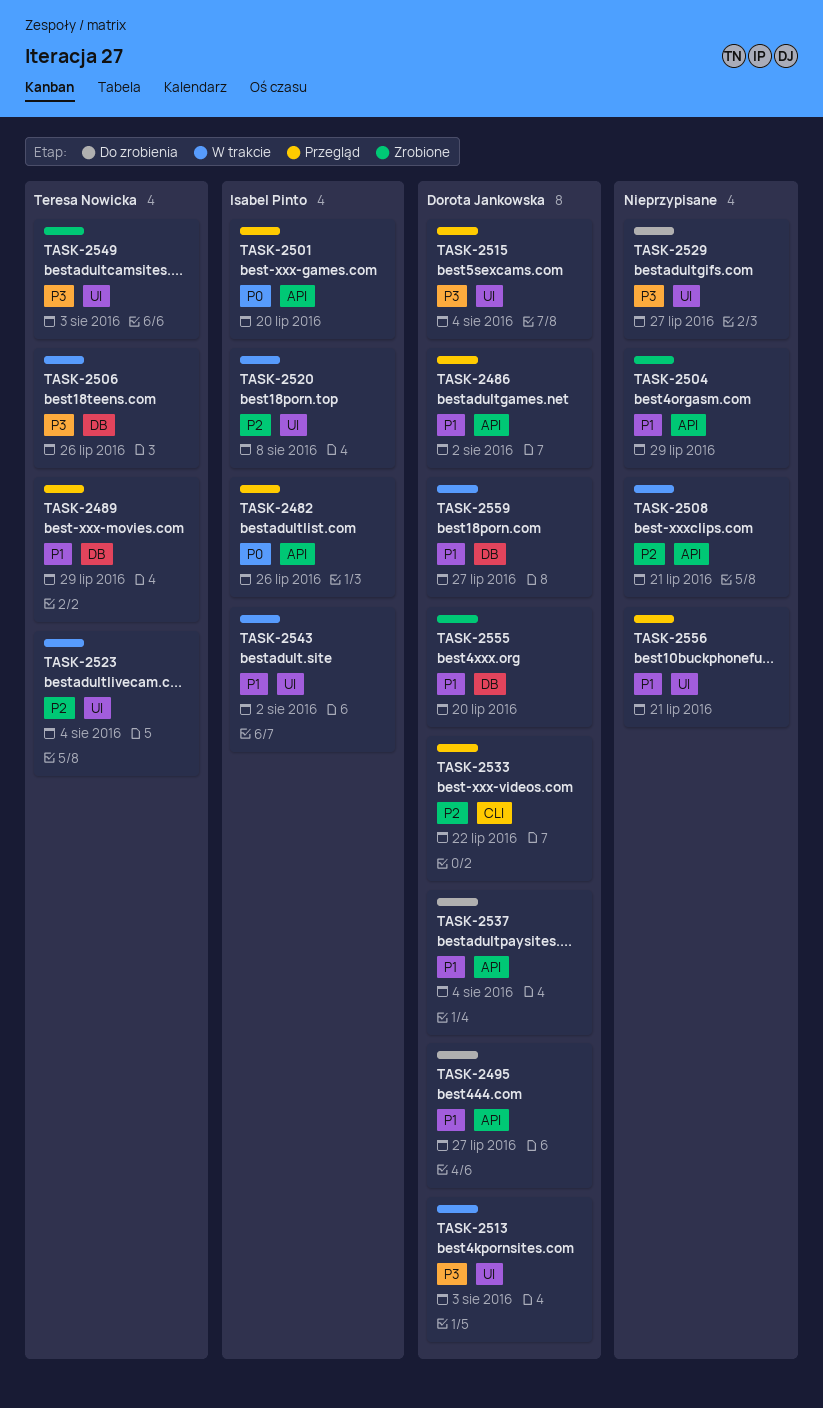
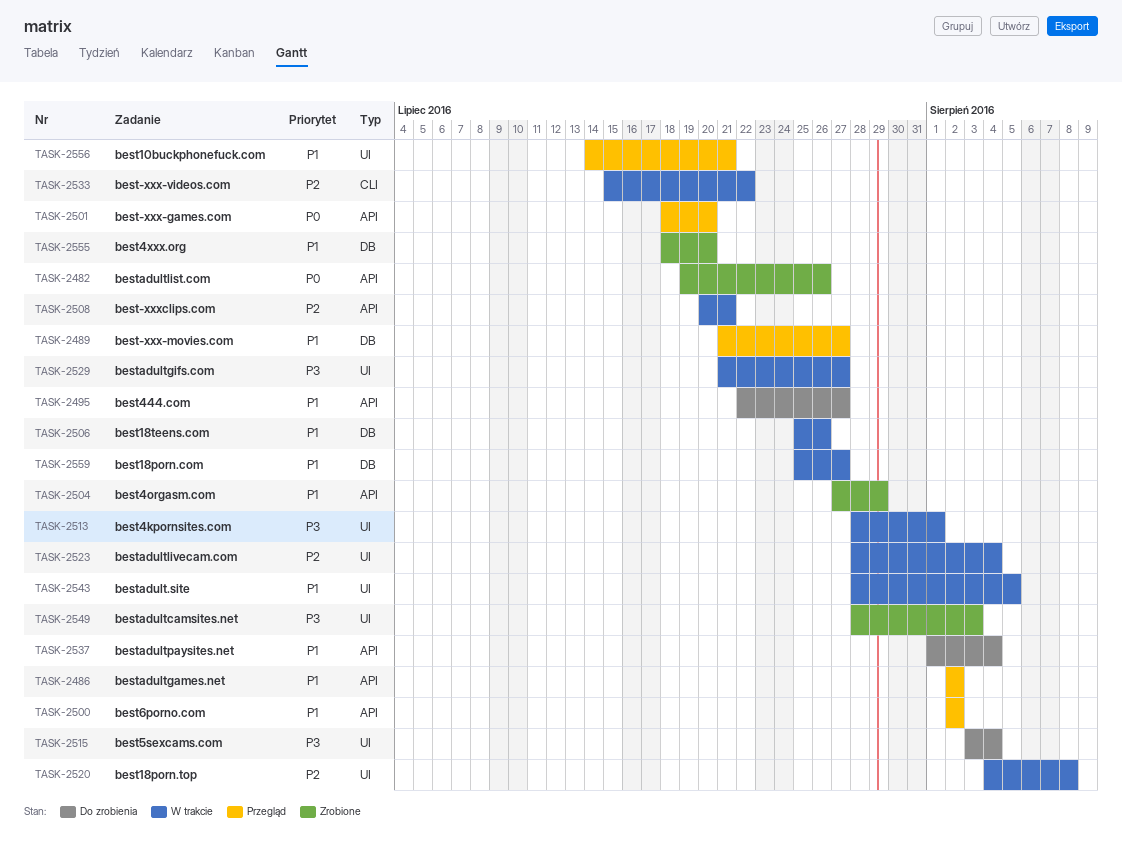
TASK-2482, status: Przegląd -> Zrobione
TASK-2489, due: Jul 29 -> Jul 27
TASK-2500: none -> present
TASK-2506, priority: P3 -> P1
TASK-2513, due: Aug 3 -> Aug 1
TASK-2515, status: Przegląd -> Do zrobienia
TASK-2529, status: Do zrobienia -> W trakcie
TASK-2533, status: Przegląd -> W trakcie
TASK-2543, due: Aug 2 -> Aug 5

